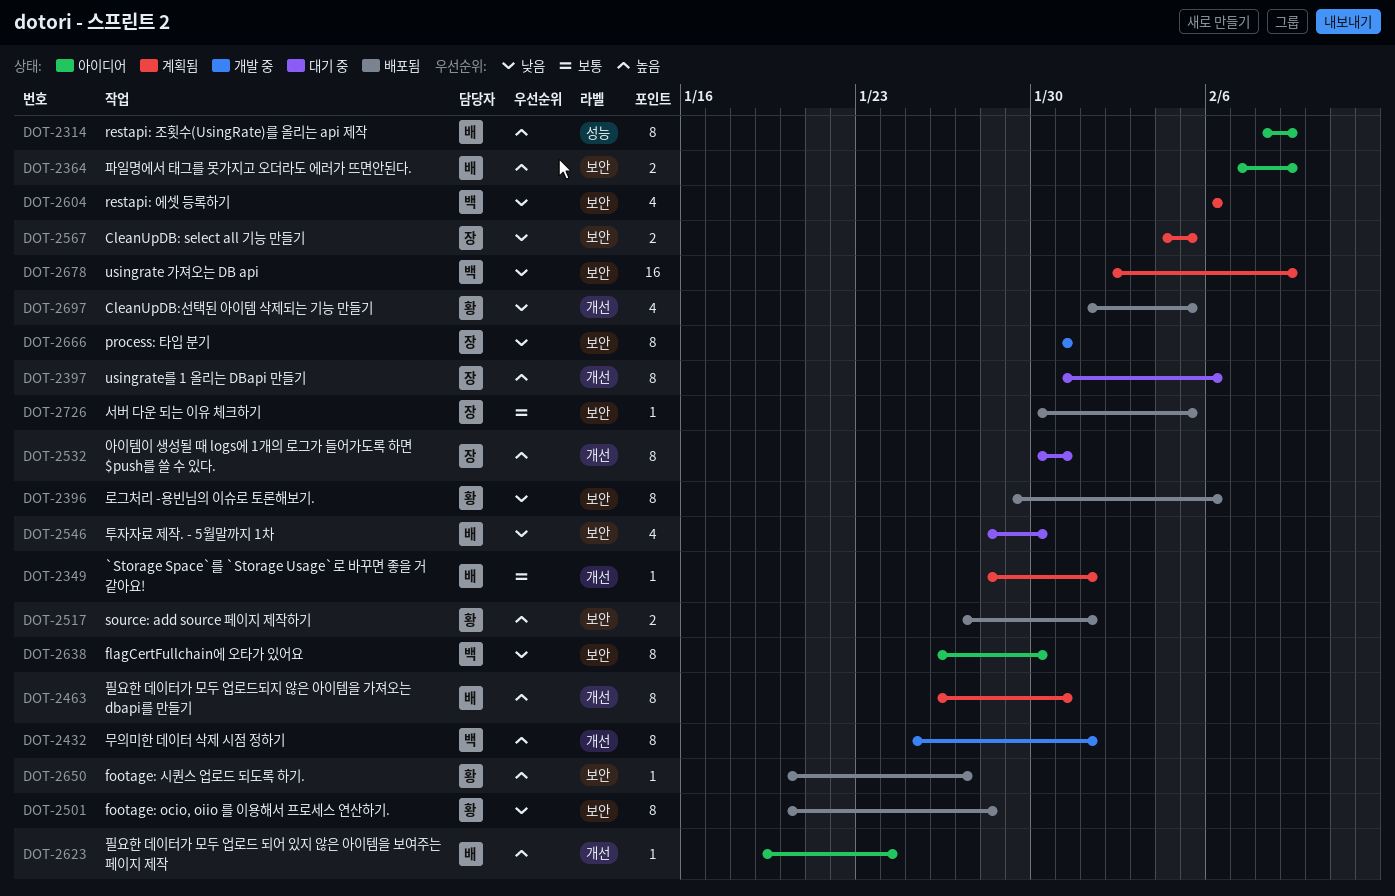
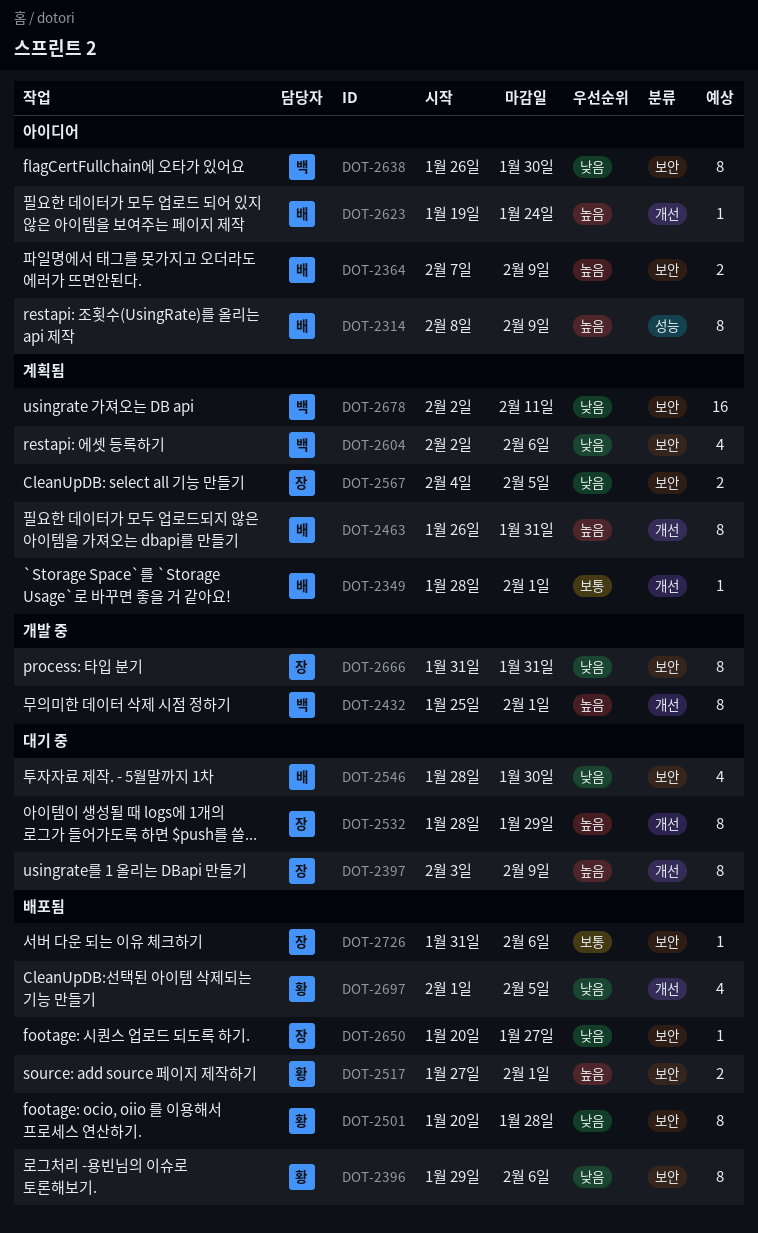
DOT-2397, start: Jan 31 -> Feb 3
DOT-2397, due: Feb 6 -> Feb 9
DOT-2532, start: Jan 30 -> Jan 28
DOT-2532, due: Jan 31 -> Jan 29
DOT-2604, start: Feb 6 -> Feb 2
DOT-2650, owner: 황 -> 장
DOT-2650, priority: 높음 -> 낮음
DOT-2678, due: Feb 9 -> Feb 11
DOT-2726, start: Jan 30 -> Jan 31
DOT-2726, due: Feb 5 -> Feb 6

